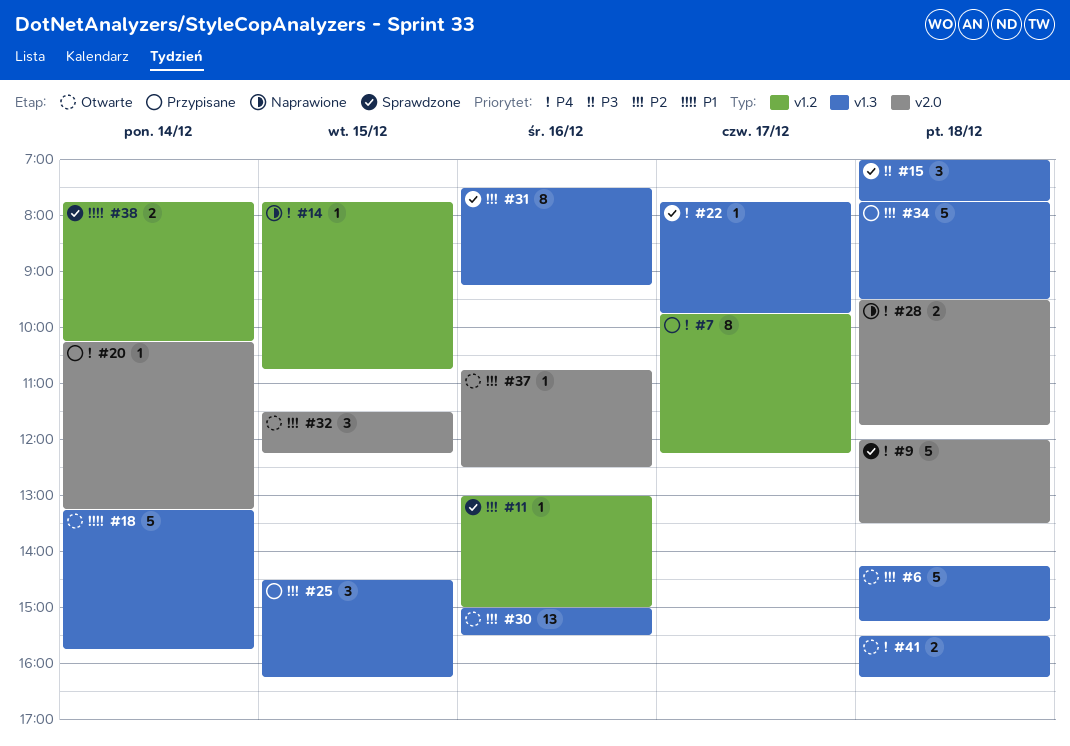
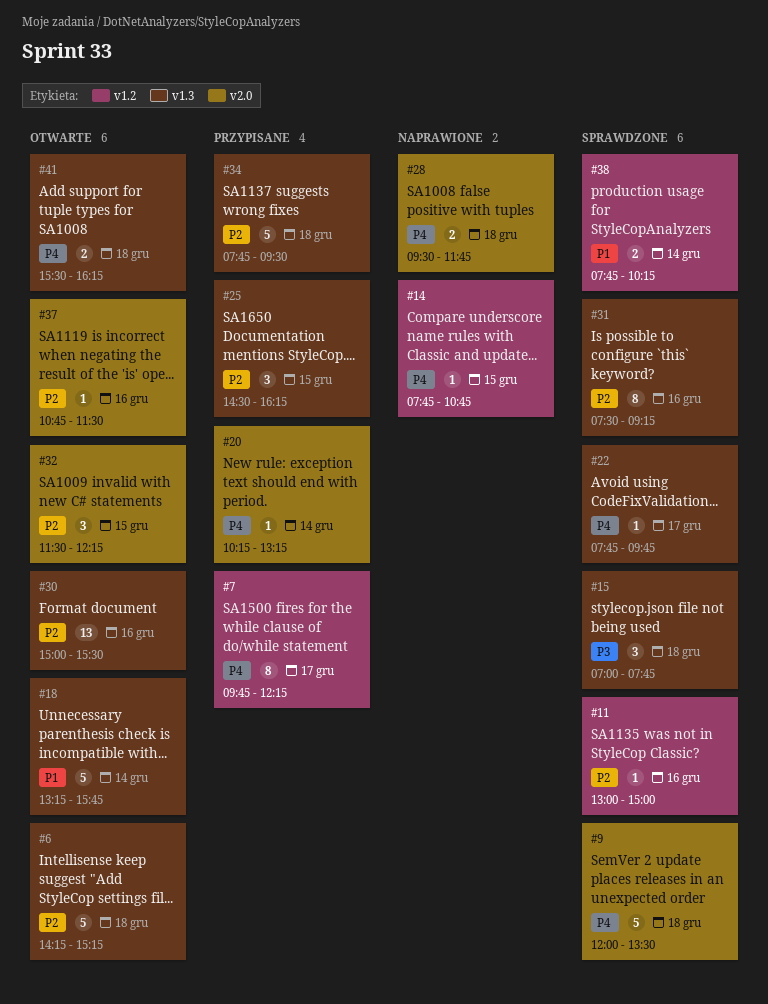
#37, ends: 12:30 -> 11:30

